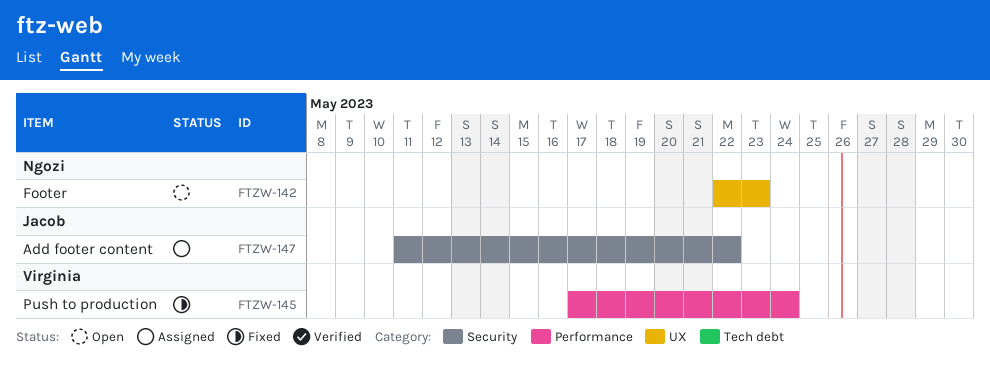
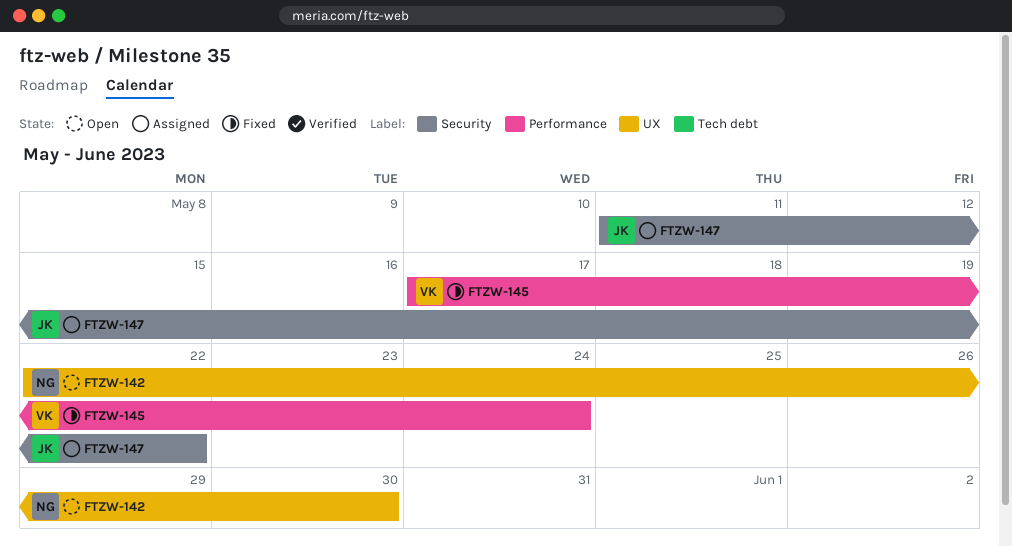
FTZW-142, due: May 23 -> May 30

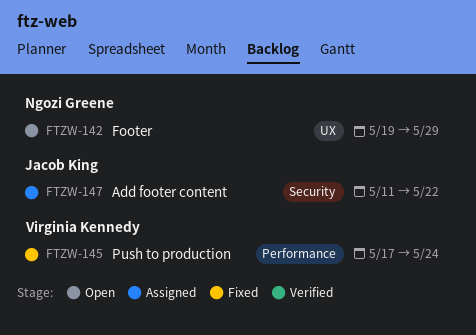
FTZW-142, start: May 22 -> May 19
FTZW-142, due: May 30 -> May 29

